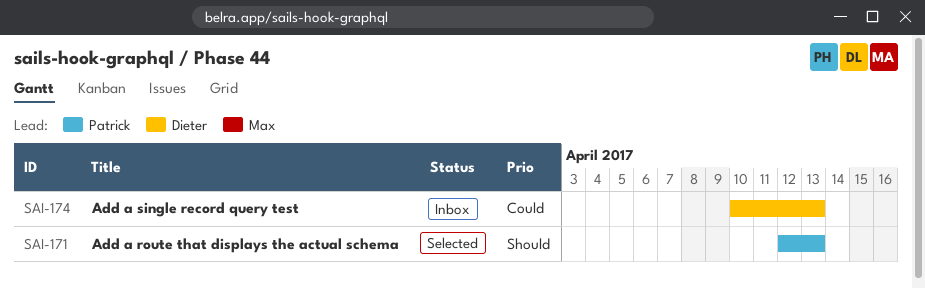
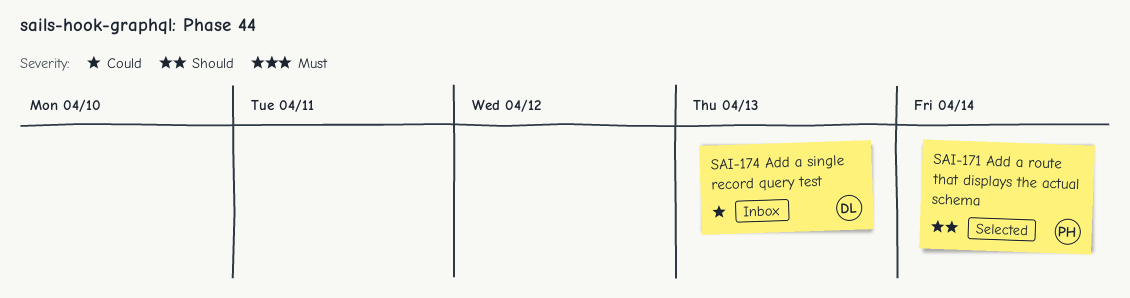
SAI-171, due: Apr 13 -> Apr 14

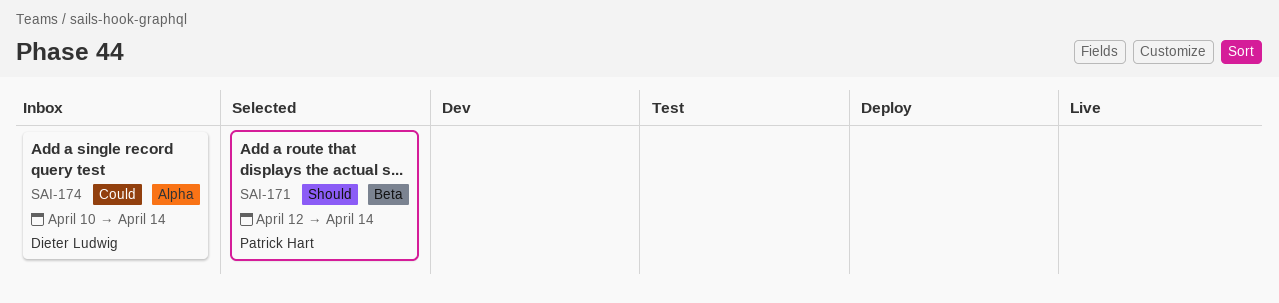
SAI-174, due: Apr 13 -> Apr 14

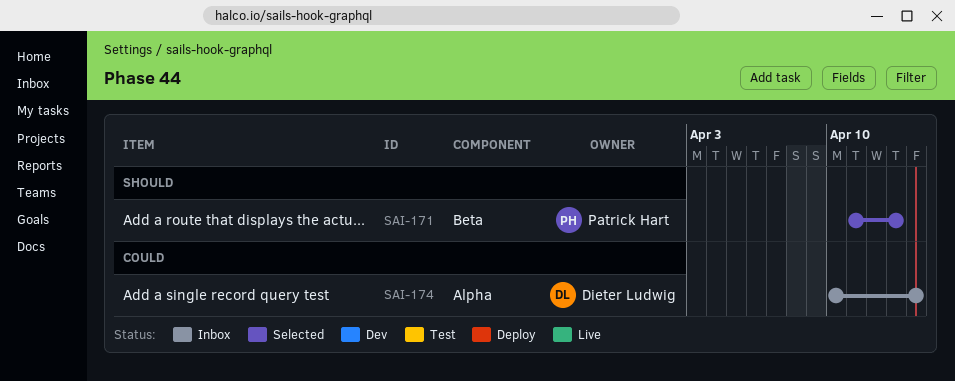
SAI-171, start: Apr 12 -> Apr 11
SAI-171, due: Apr 14 -> Apr 13

